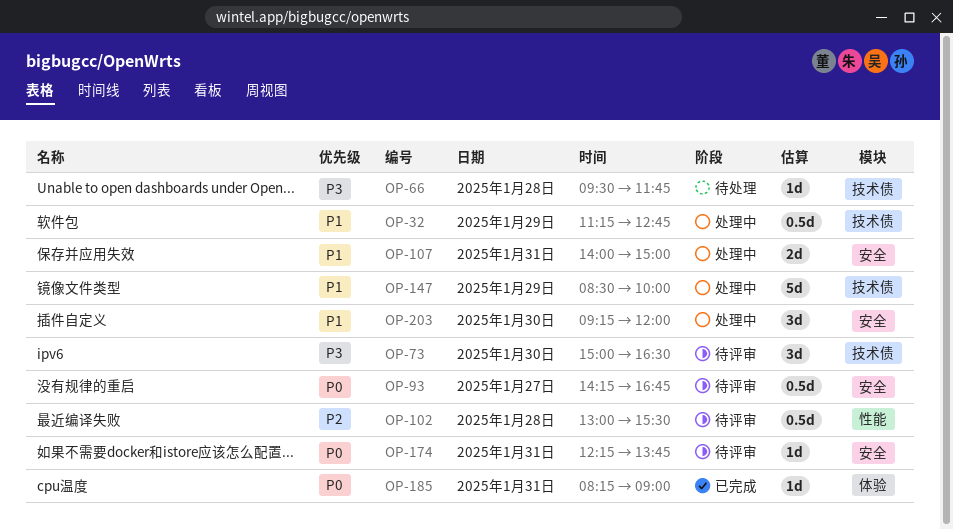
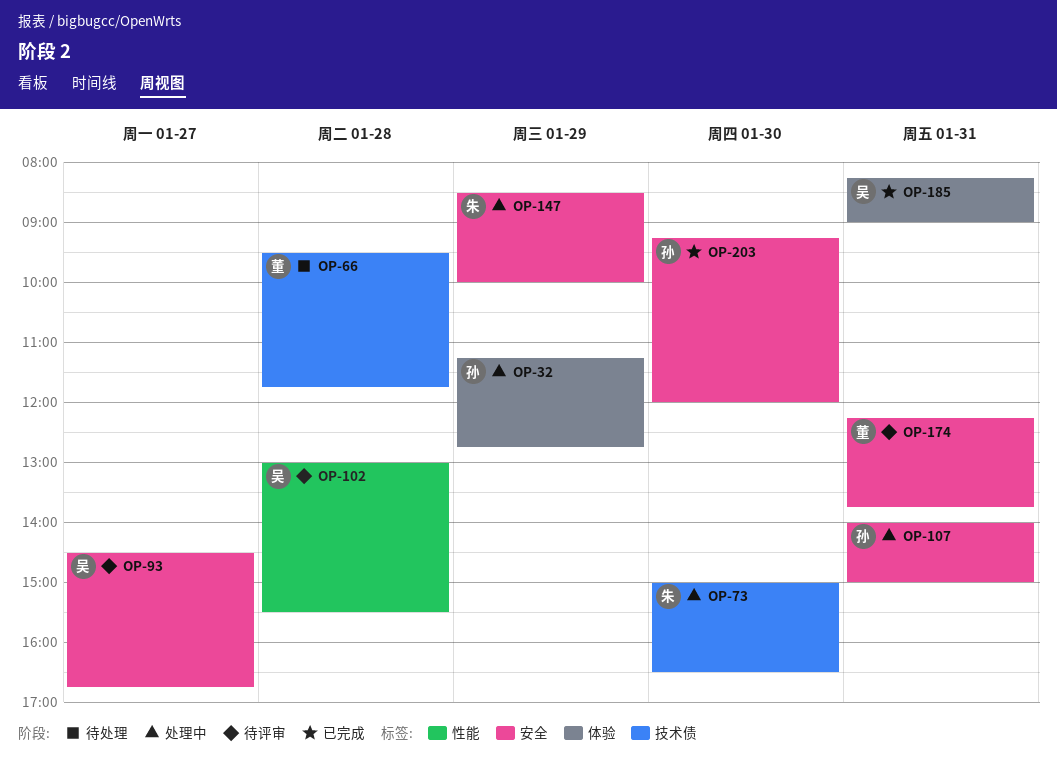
OP-32, label: 技术债 -> 体验
OP-73, status: 待评审 -> 处理中
OP-93, begins: 14:15 -> 14:30
OP-147, label: 技术债 -> 安全
OP-203, status: 处理中 -> 已完成

